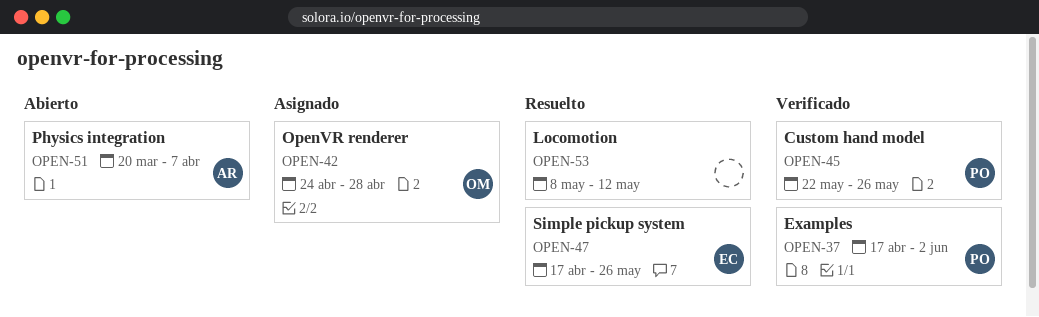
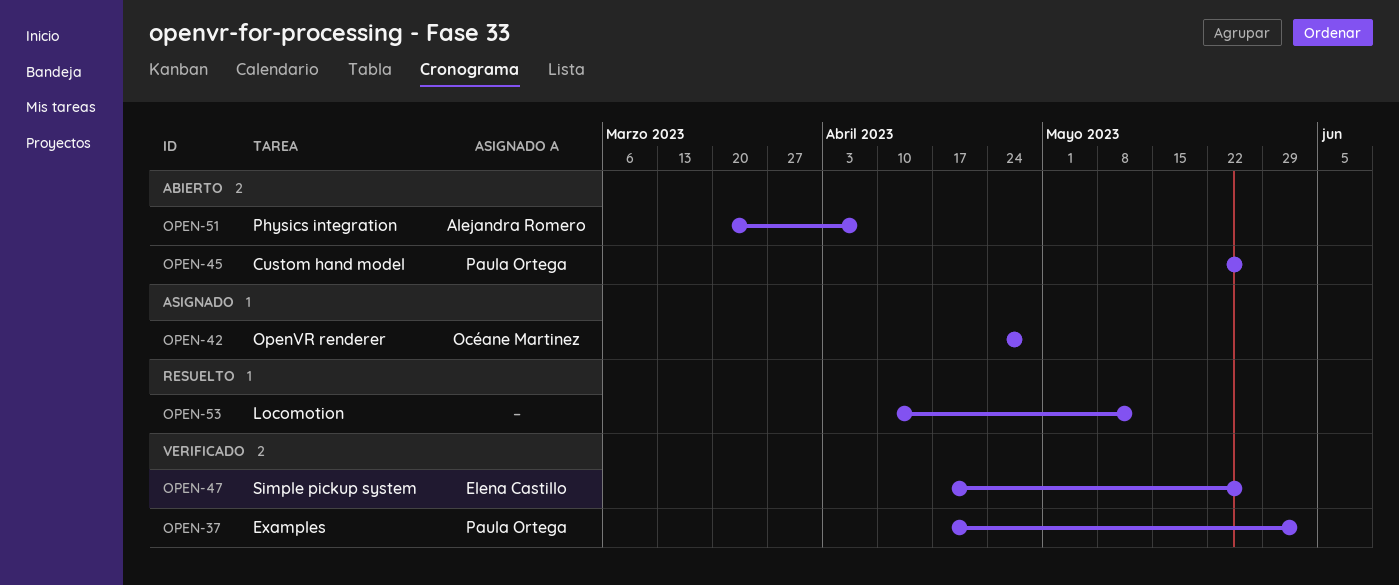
OPEN-45, status: Verificado -> Abierto
OPEN-47, status: Resuelto -> Verificado
OPEN-53, start: May 8 -> Apr 10

